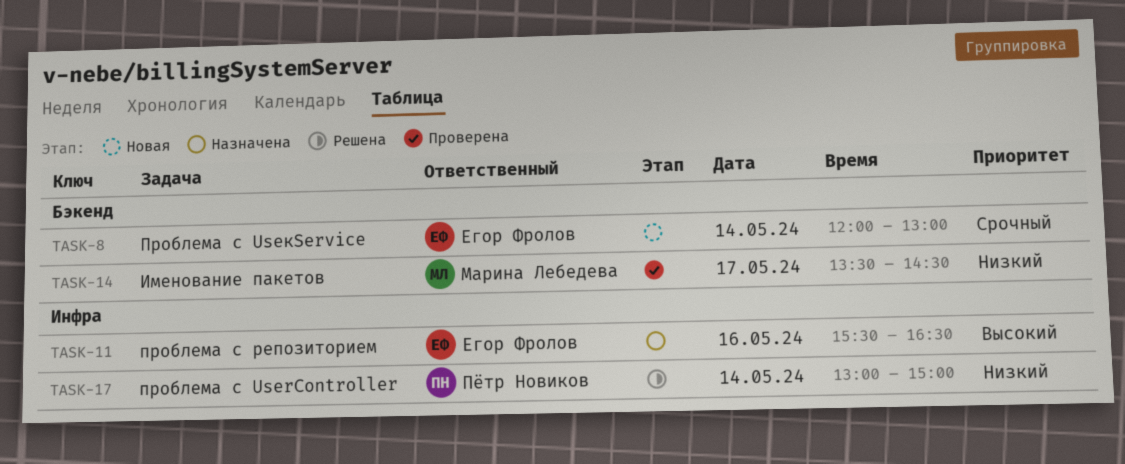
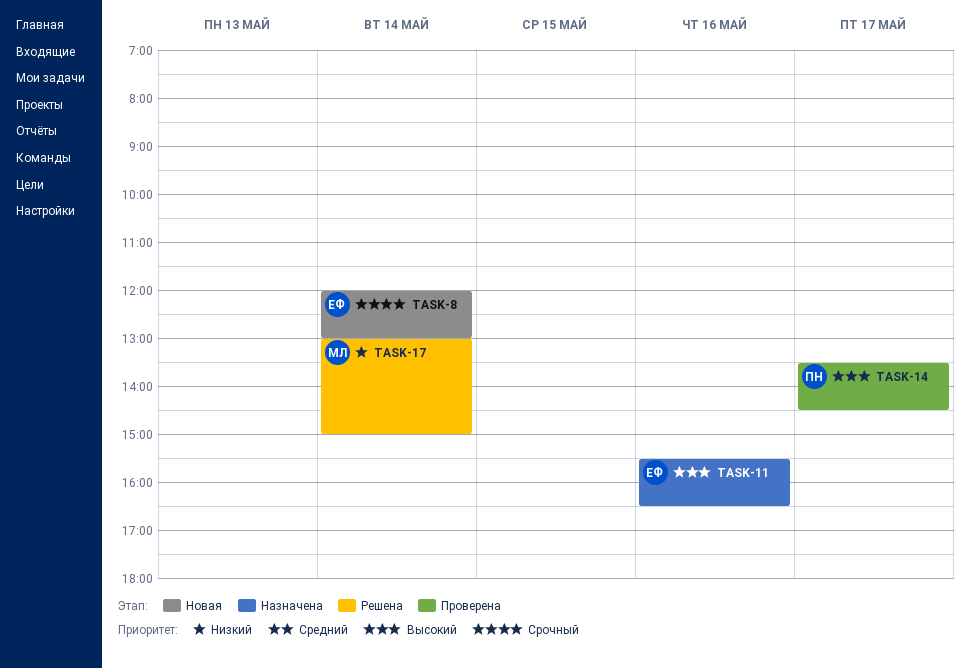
TASK-14, owner: Марина Лебедева -> Пётр Новиков
TASK-14, priority: Низкий -> Высокий
TASK-17, owner: Пётр Новиков -> Марина Лебедева

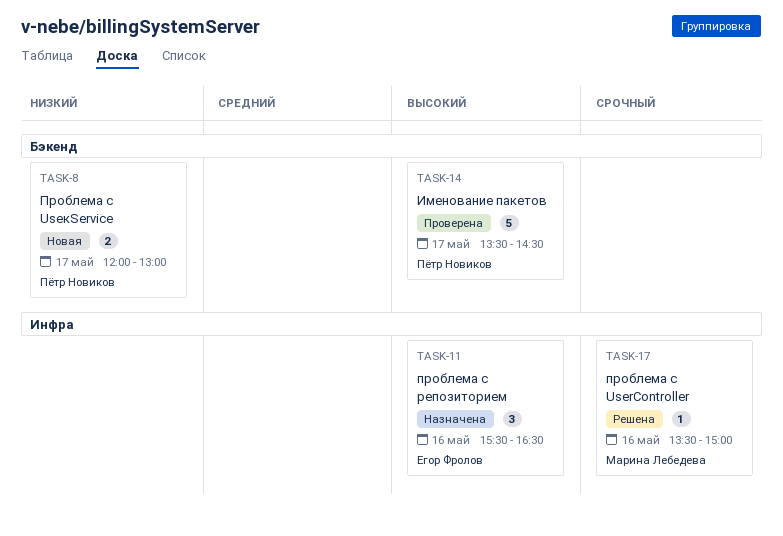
TASK-8, owner: Егор Фролов -> Пётр Новиков
TASK-8, priority: Срочный -> Низкий
TASK-8, day: May 14 -> May 17
TASK-17, priority: Низкий -> Срочный
TASK-17, day: May 14 -> May 16
TASK-17, begins: 13:00 -> 13:30

